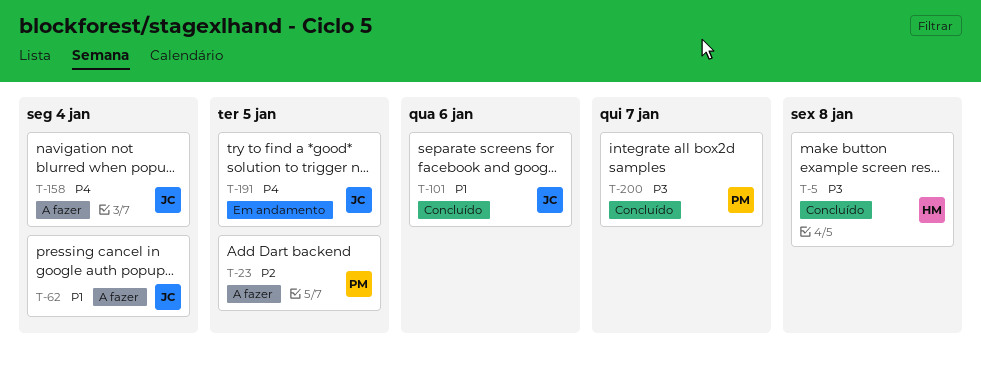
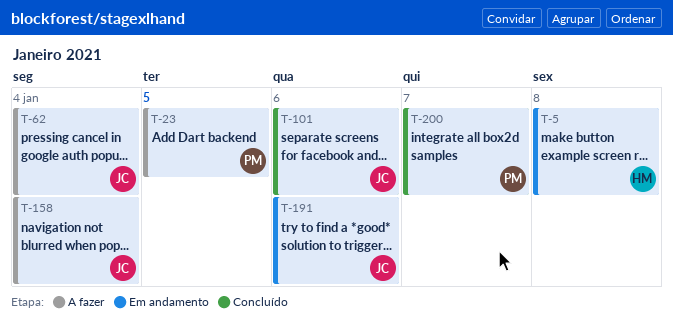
T-5, status: Concluído -> Em andamento
T-191, due: Jan 5 -> Jan 6

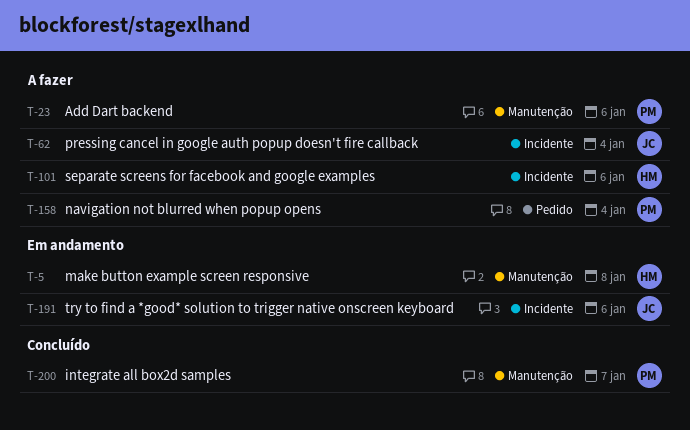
T-23, due: Jan 5 -> Jan 6
T-101, status: Concluído -> A fazer
T-101, owner: JC -> HM
T-158, owner: JC -> PM

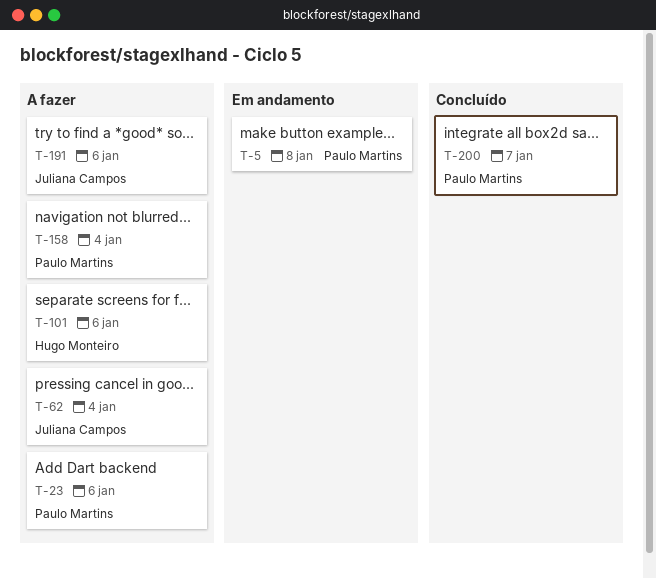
T-5, owner: Hugo Monteiro -> Paulo Martins
T-191, status: Em andamento -> A fazer

